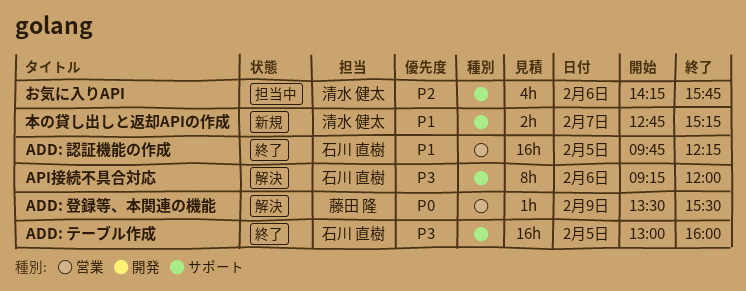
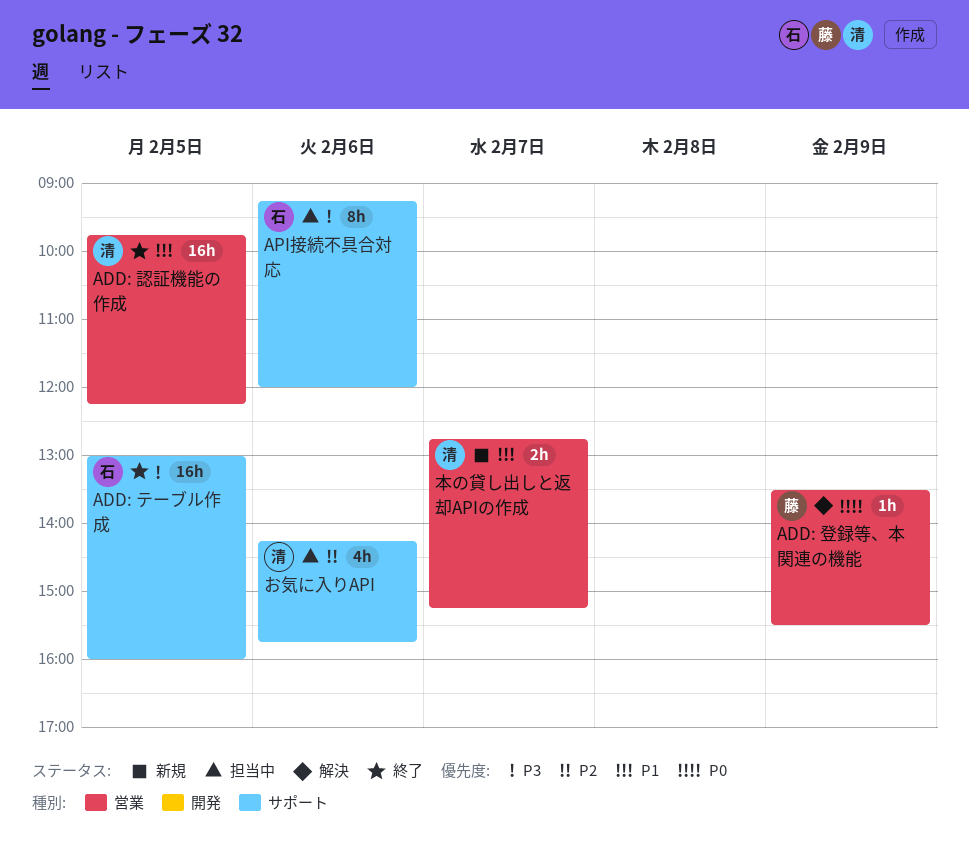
ADD: 認証機能の作成, owner: 石川 直樹 -> 清水 健太
API接続不具合対応, status: 解決 -> 担当中
本の貸し出しと返却APIの作成, label: サポート -> 営業

